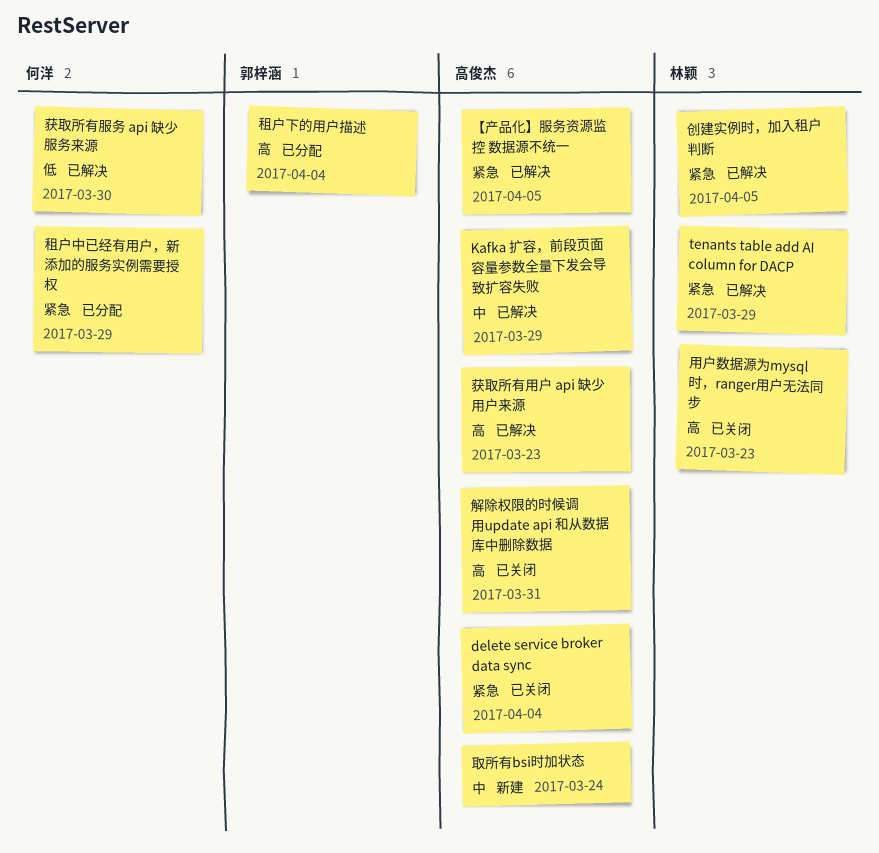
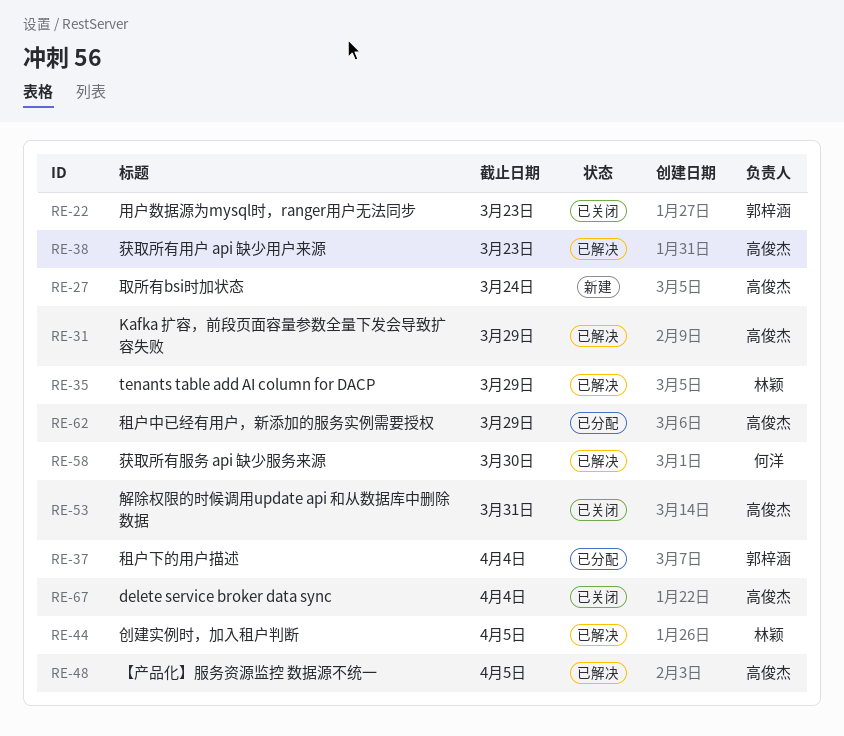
用户数据源为mysql时，ranger用户无法同步, owner: 林颖 -> 郭梓涵
租户中已经有用户，新添加的服务实例需要授权, owner: 何洋 -> 高俊杰

